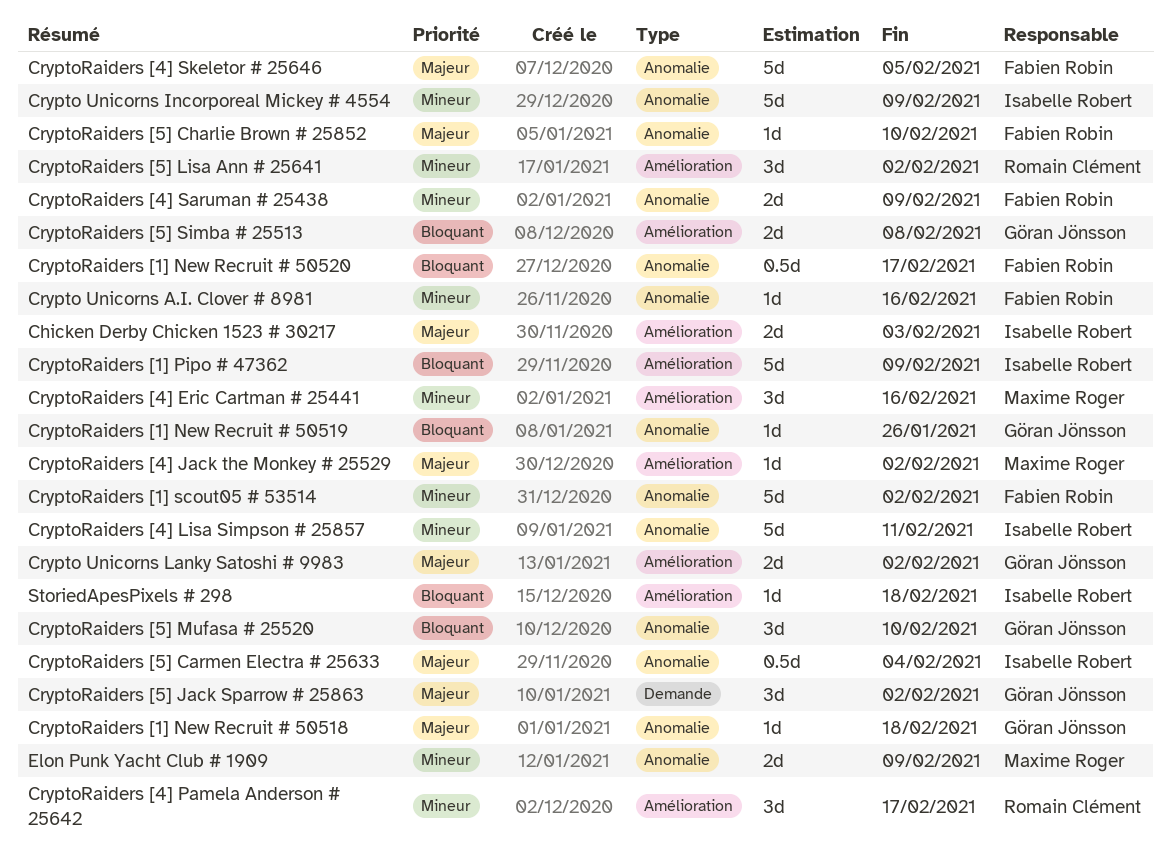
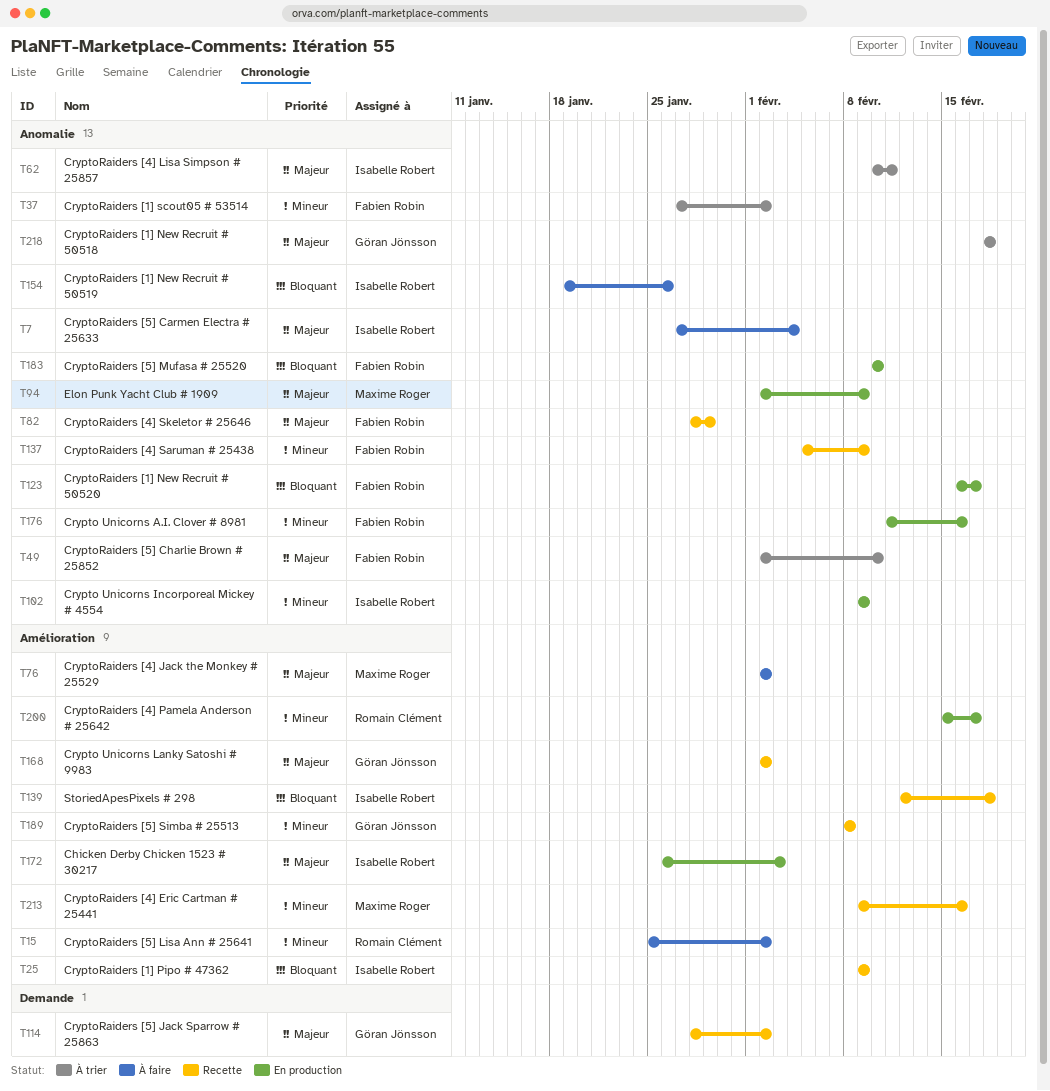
CryptoRaiders [1] New Recruit # 50519, owner: Göran Jönsson -> Isabelle Robert
CryptoRaiders [4] Lisa Simpson # 25857, priority: Mineur -> Majeur
CryptoRaiders [4] Skeletor # 25646, due: Feb 5 -> Jan 29
CryptoRaiders [5] Mufasa # 25520, owner: Göran Jönsson -> Fabien Robin
CryptoRaiders [5] Simba # 25513, priority: Bloquant -> Mineur
Elon Punk Yacht Club # 1909, priority: Mineur -> Majeur

